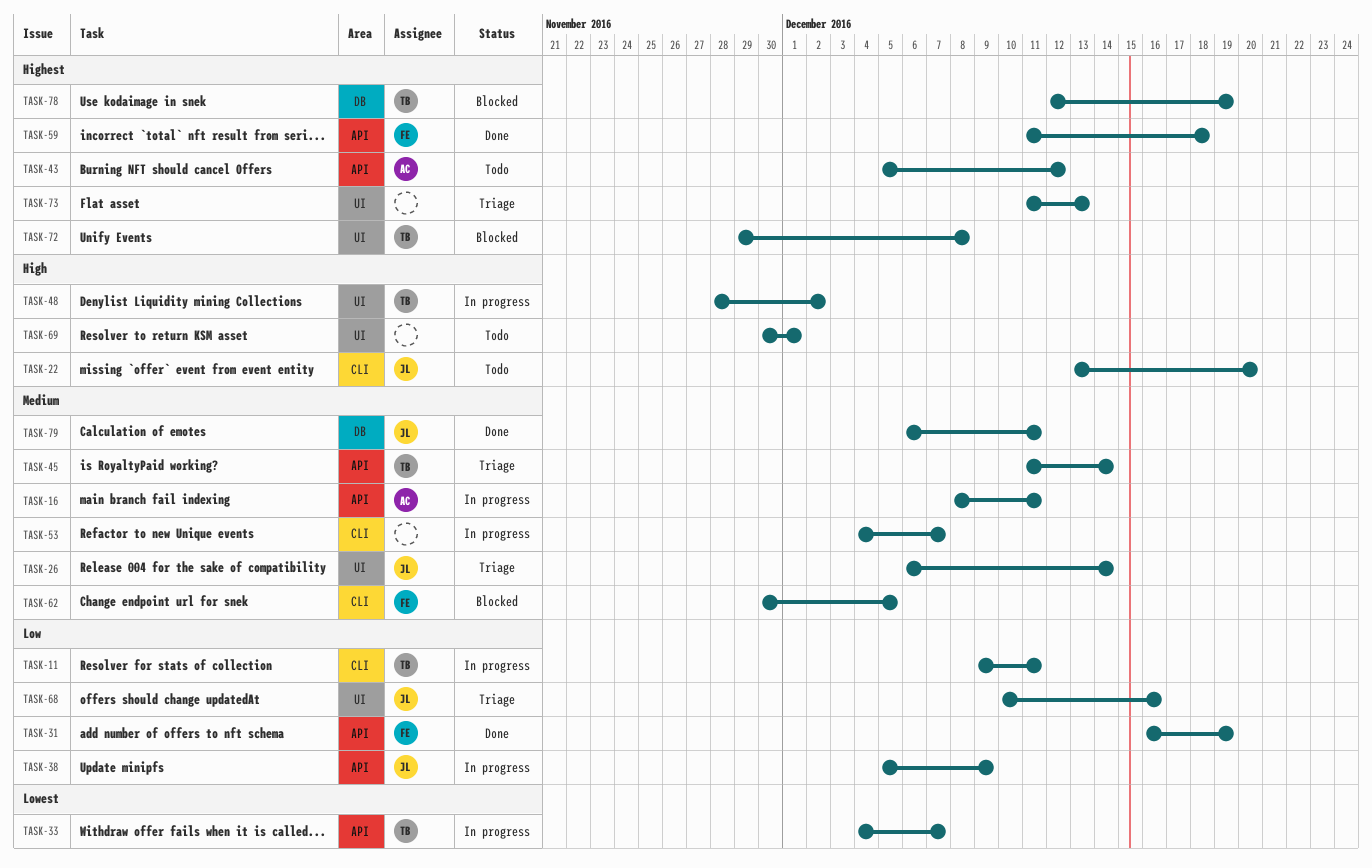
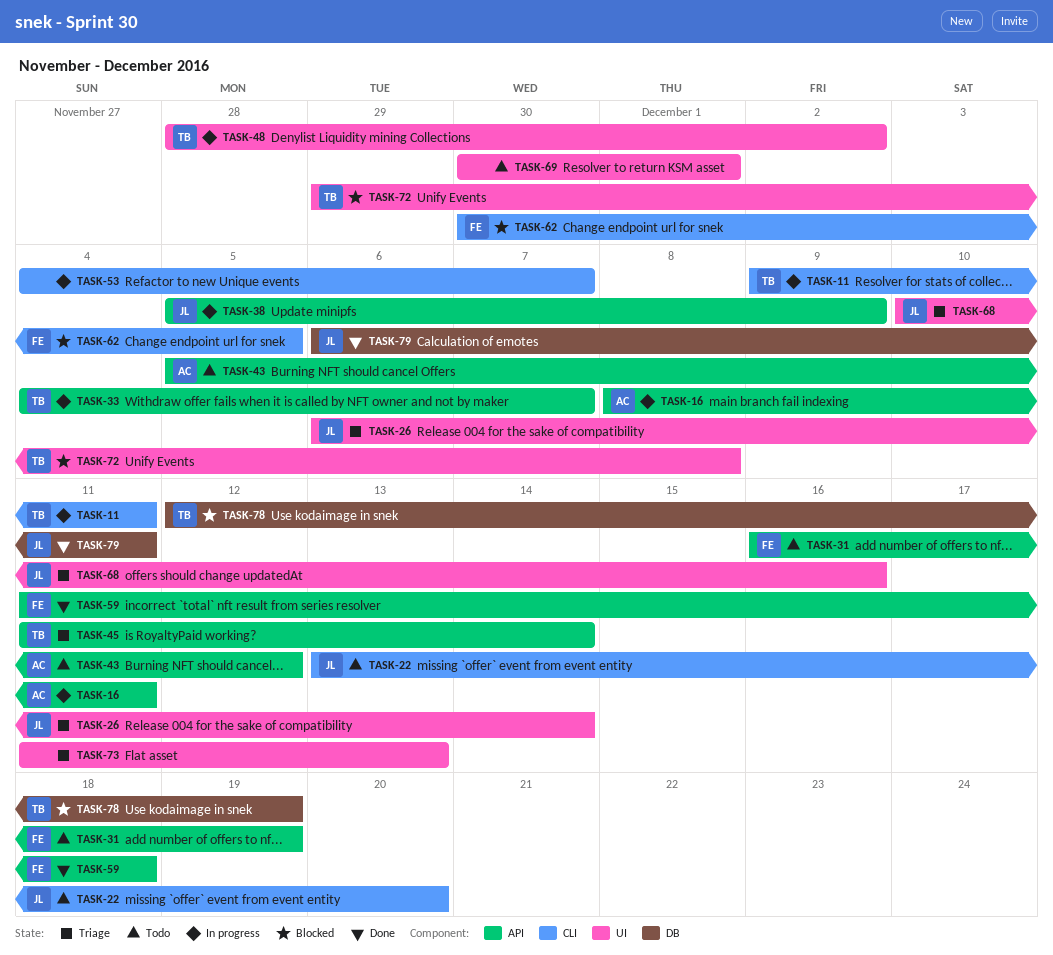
TASK-31, status: Done -> Todo

